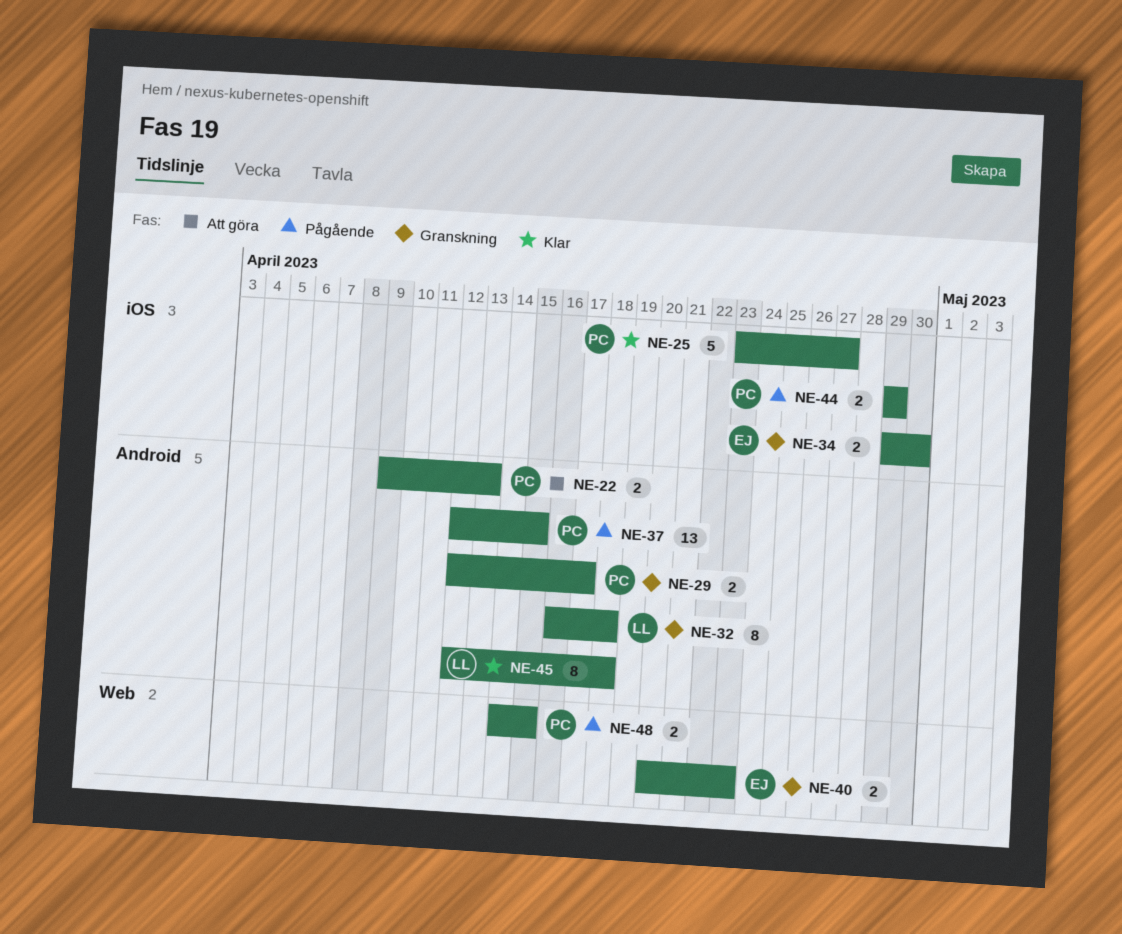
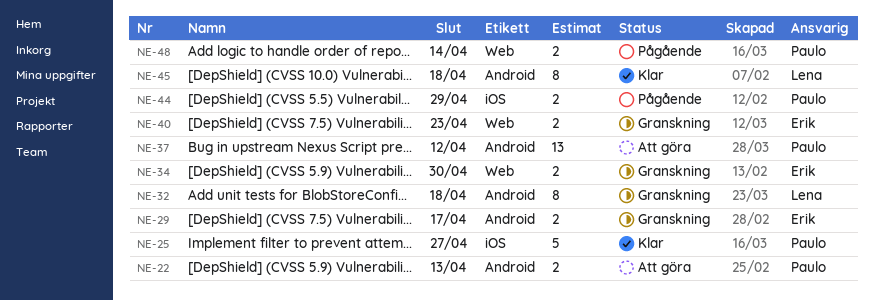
NE-29, owner: Paulo -> Erik
NE-34, label: iOS -> Web
NE-37, status: Pågående -> Att göra
NE-37, due: Apr 15 -> Apr 12
NE-48, due: Apr 15 -> Apr 14

